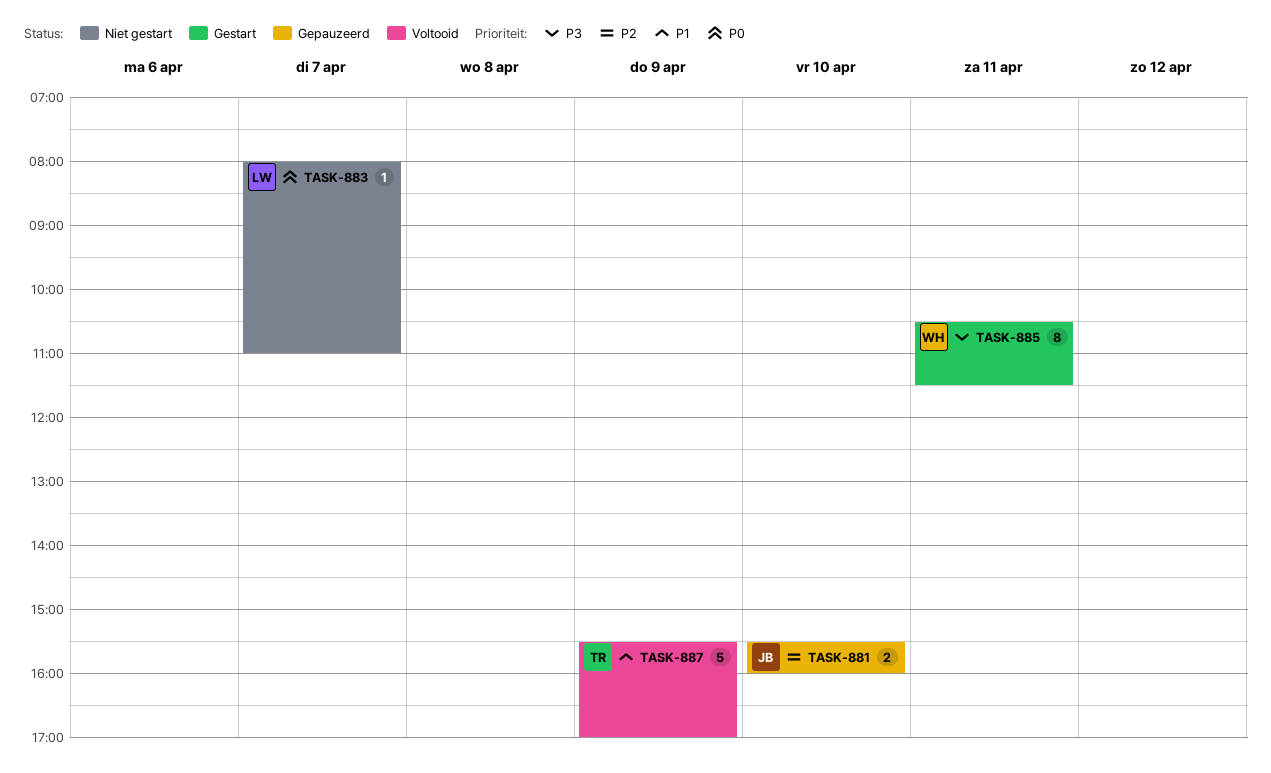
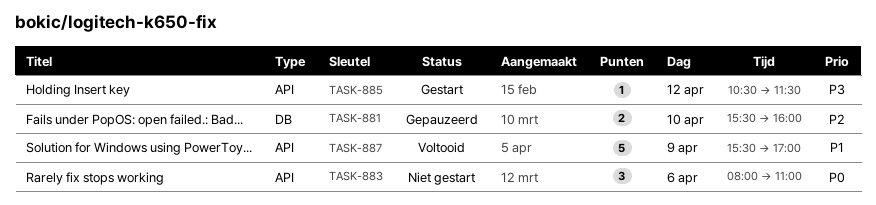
TASK-883, estimate: 1 -> 3
TASK-883, day: Apr 7 -> Apr 6
TASK-885, estimate: 8 -> 1
TASK-885, day: Apr 11 -> Apr 12

